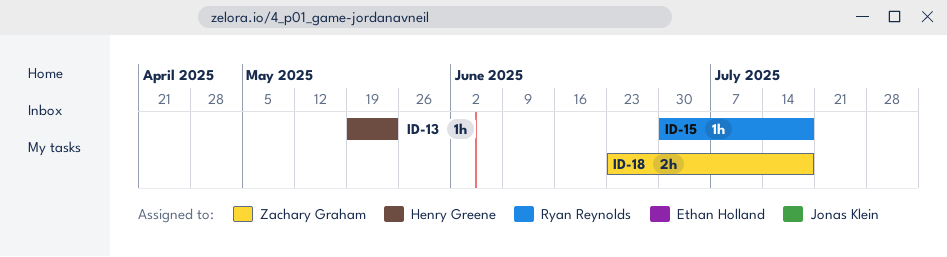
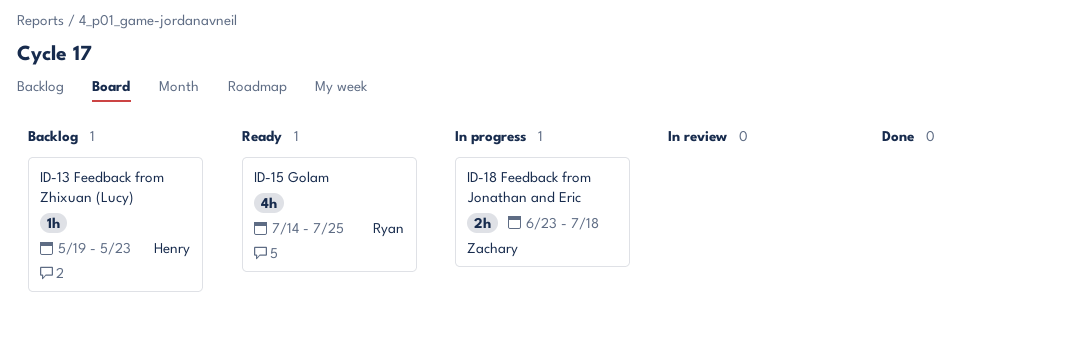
ID-15, estimate: 1h -> 4h
ID-15, start: Jun 30 -> Jul 14
ID-15, due: Jul 18 -> Jul 25

